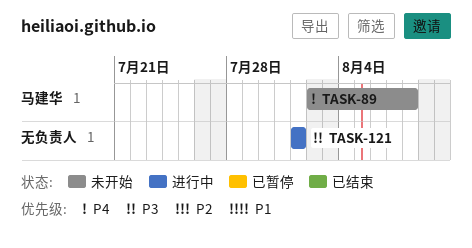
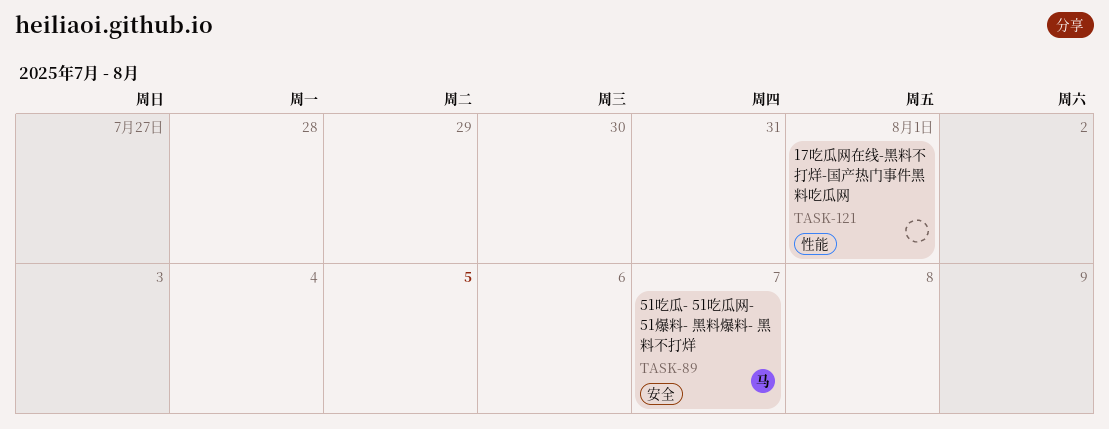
TASK-89, due: Aug 8 -> Aug 7

